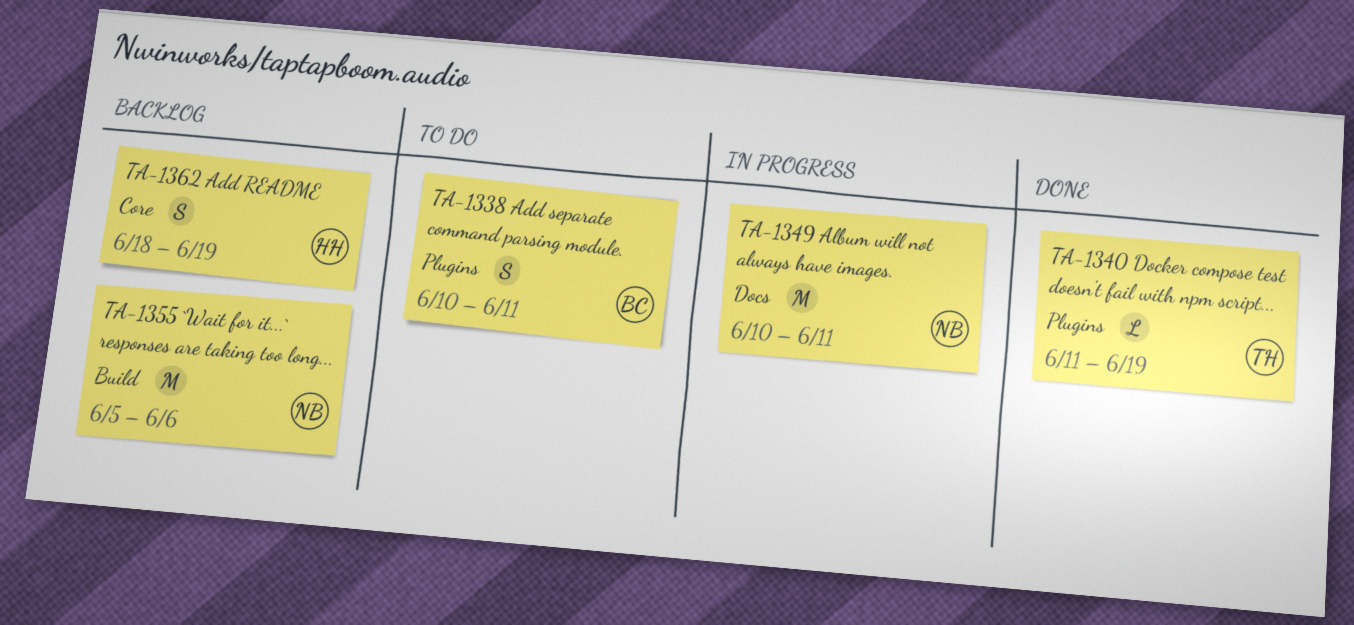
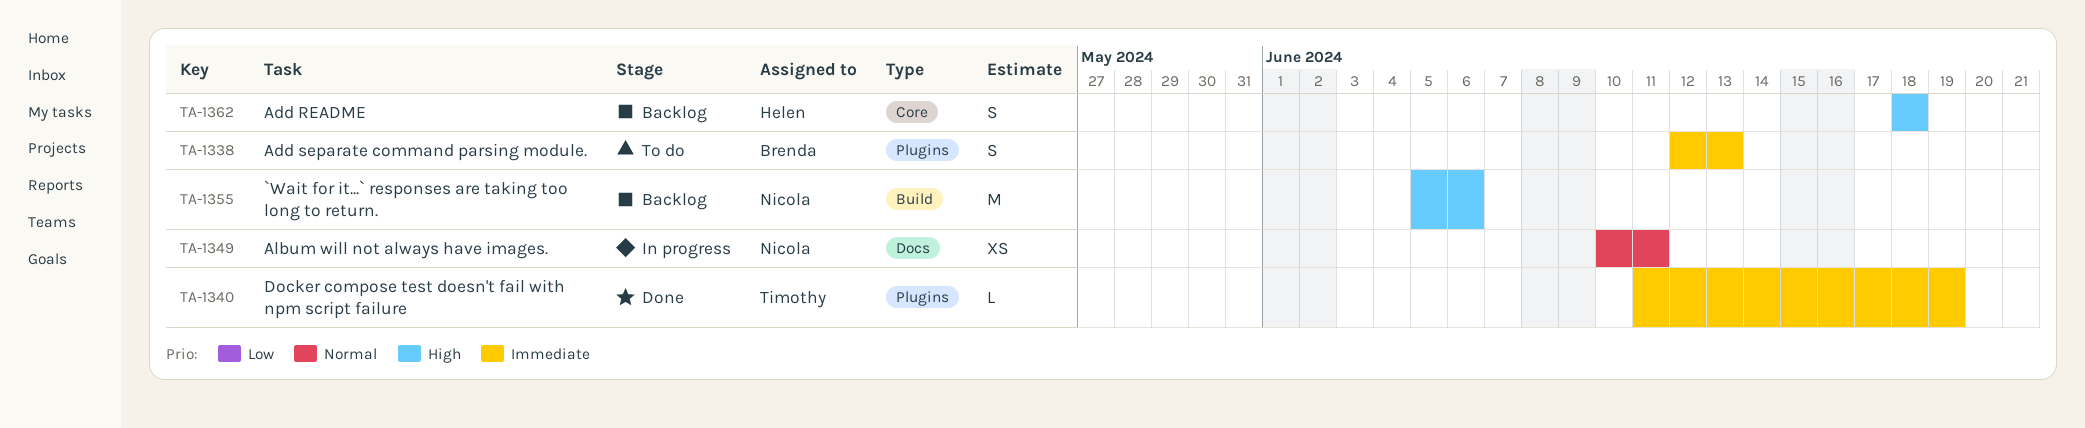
TA-1338, start: Jun 10 -> Jun 12
TA-1338, due: Jun 11 -> Jun 13
TA-1349, estimate: M -> XS
TA-1362, due: Jun 19 -> Jun 18

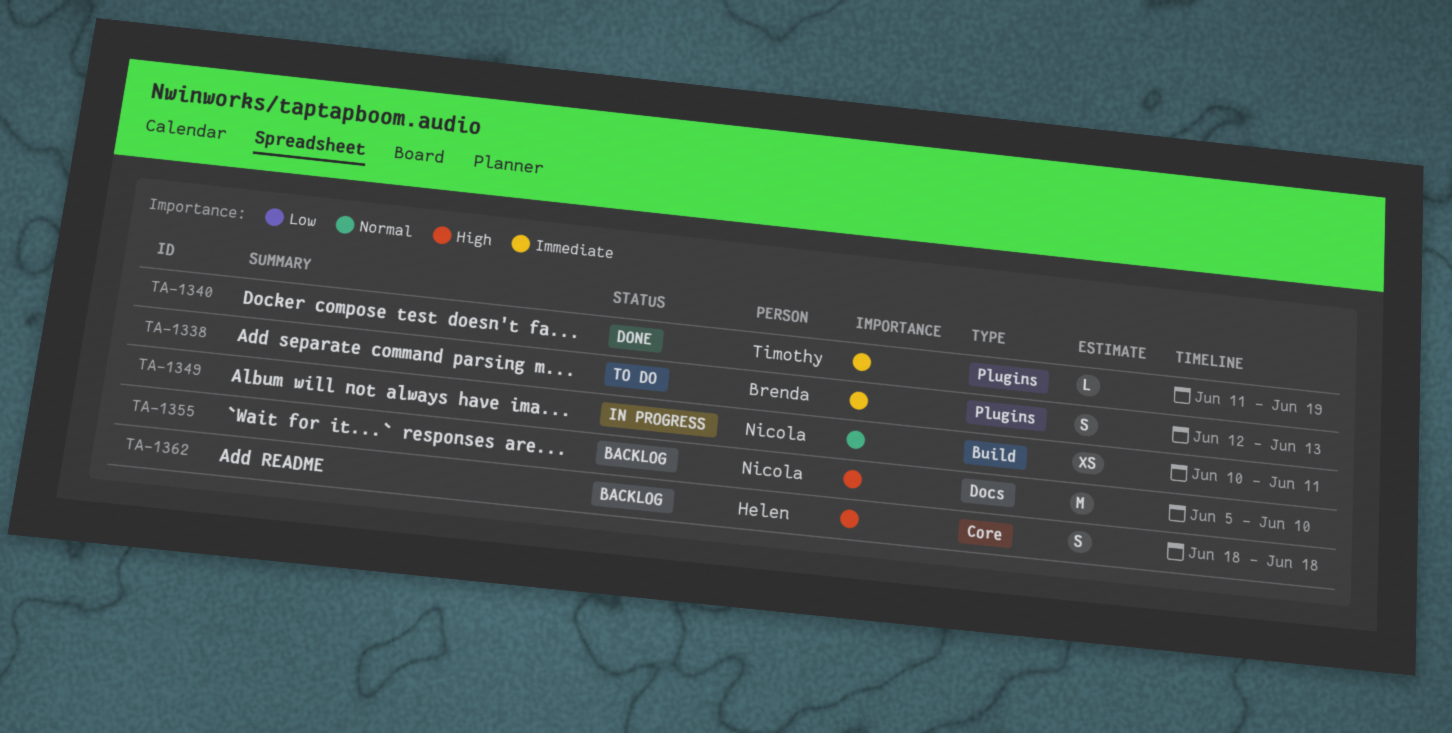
TA-1349, label: Docs -> Build
TA-1355, label: Build -> Docs
TA-1355, due: Jun 6 -> Jun 10

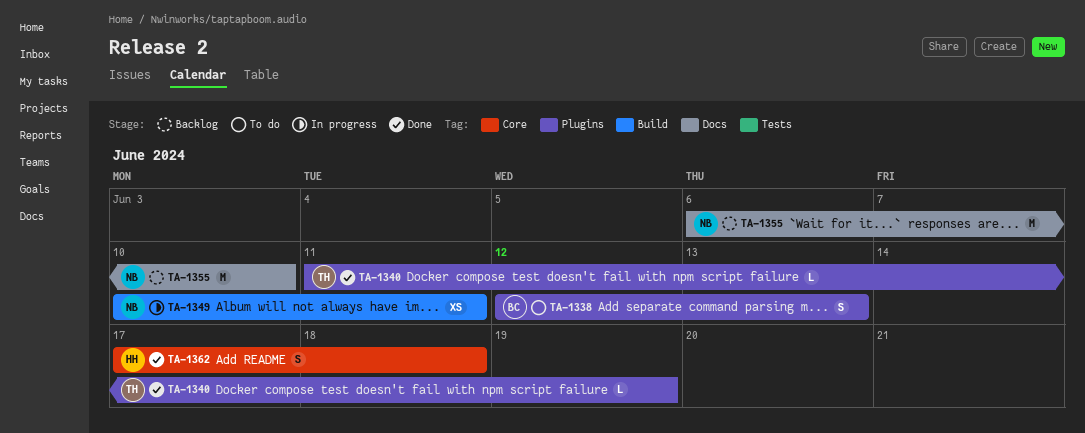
TA-1355, start: Jun 5 -> Jun 6
TA-1362, status: Backlog -> Done
TA-1362, start: Jun 18 -> Jun 17

